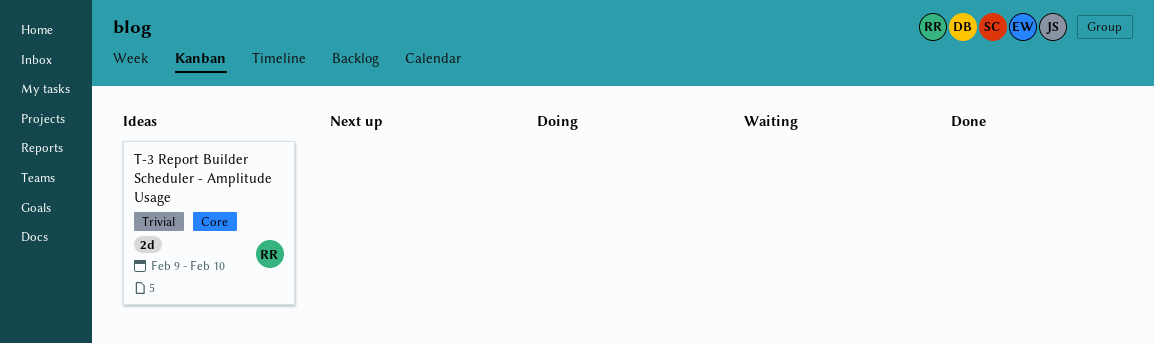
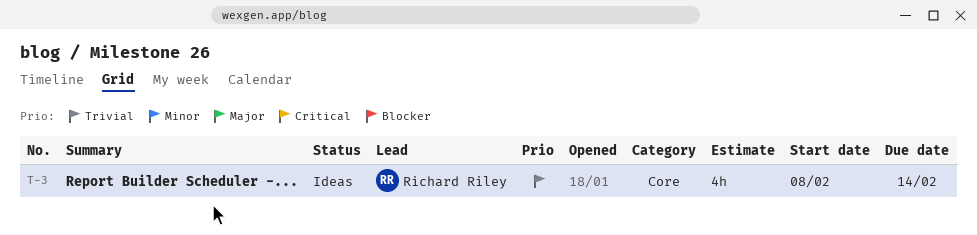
T-3, estimate: 2d -> 4h
T-3, start: Feb 9 -> Feb 8
T-3, due: Feb 10 -> Feb 14

